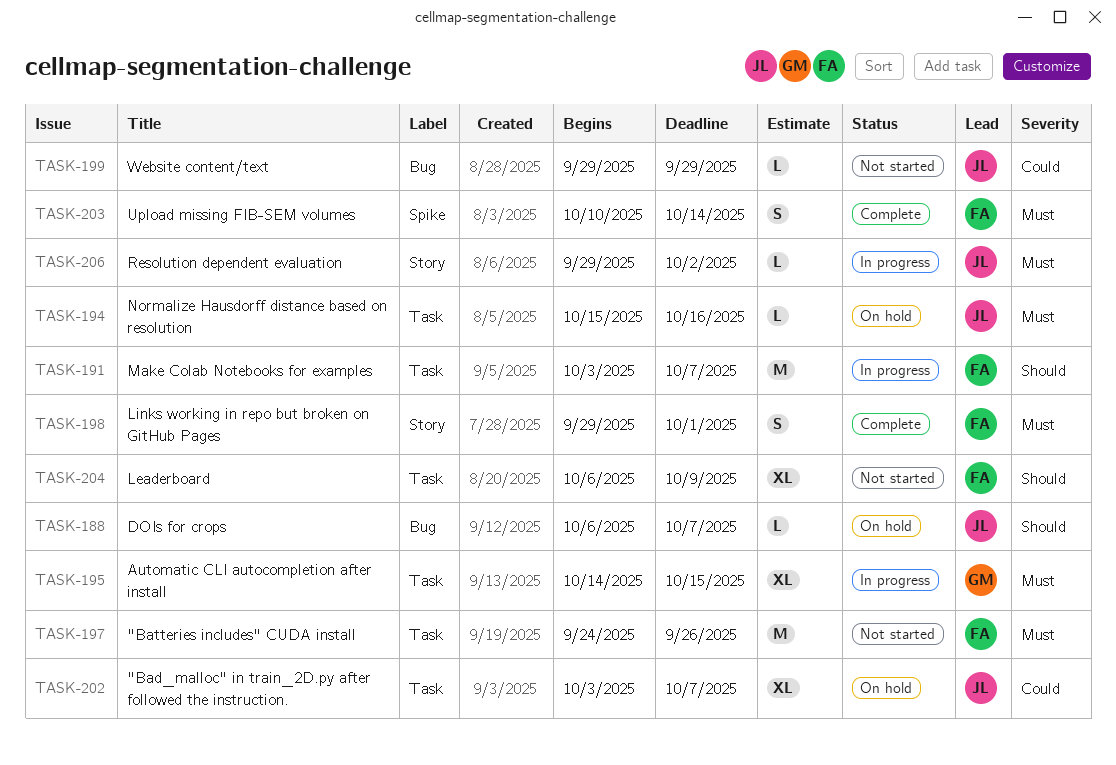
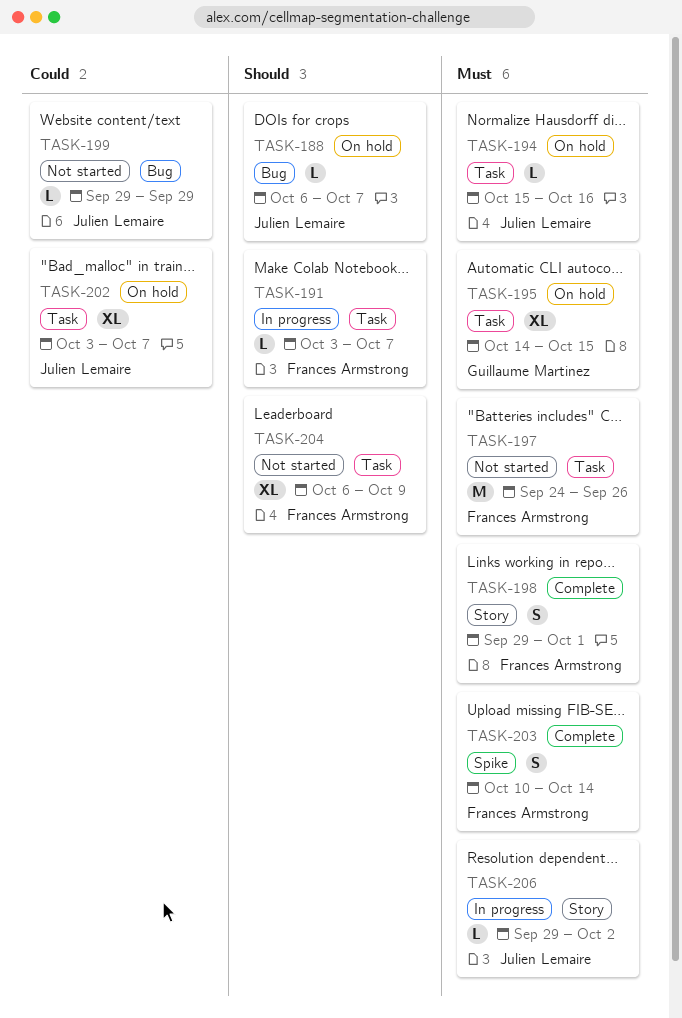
TASK-191, estimate: M -> L
TASK-195, status: In progress -> On hold

